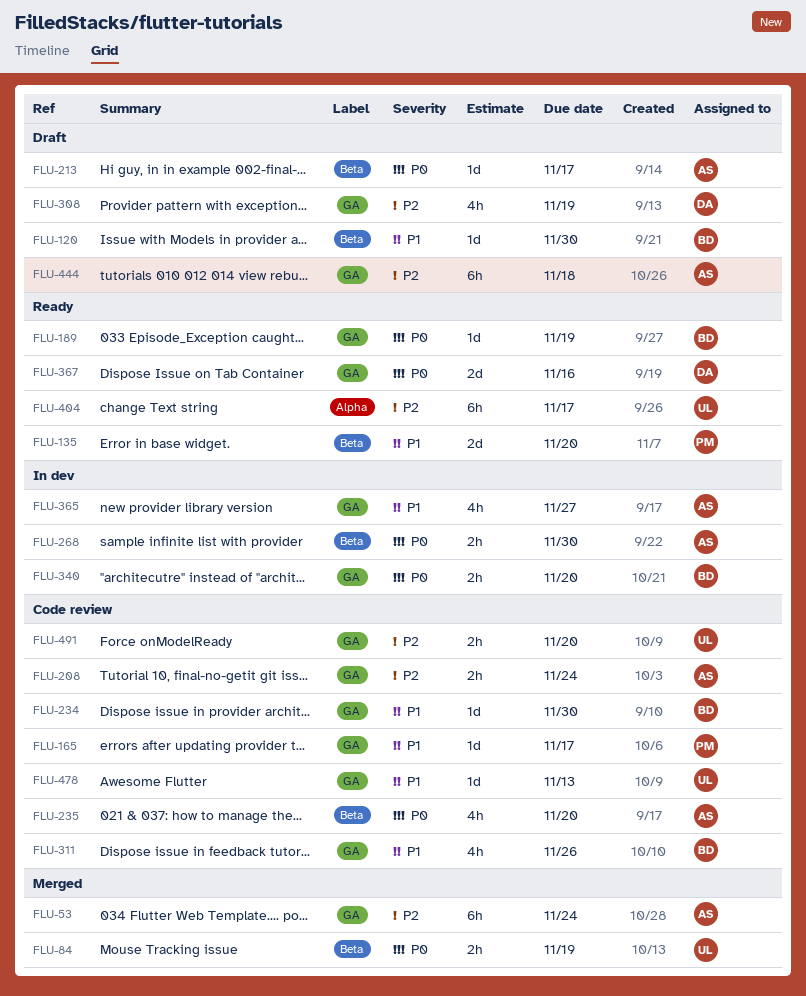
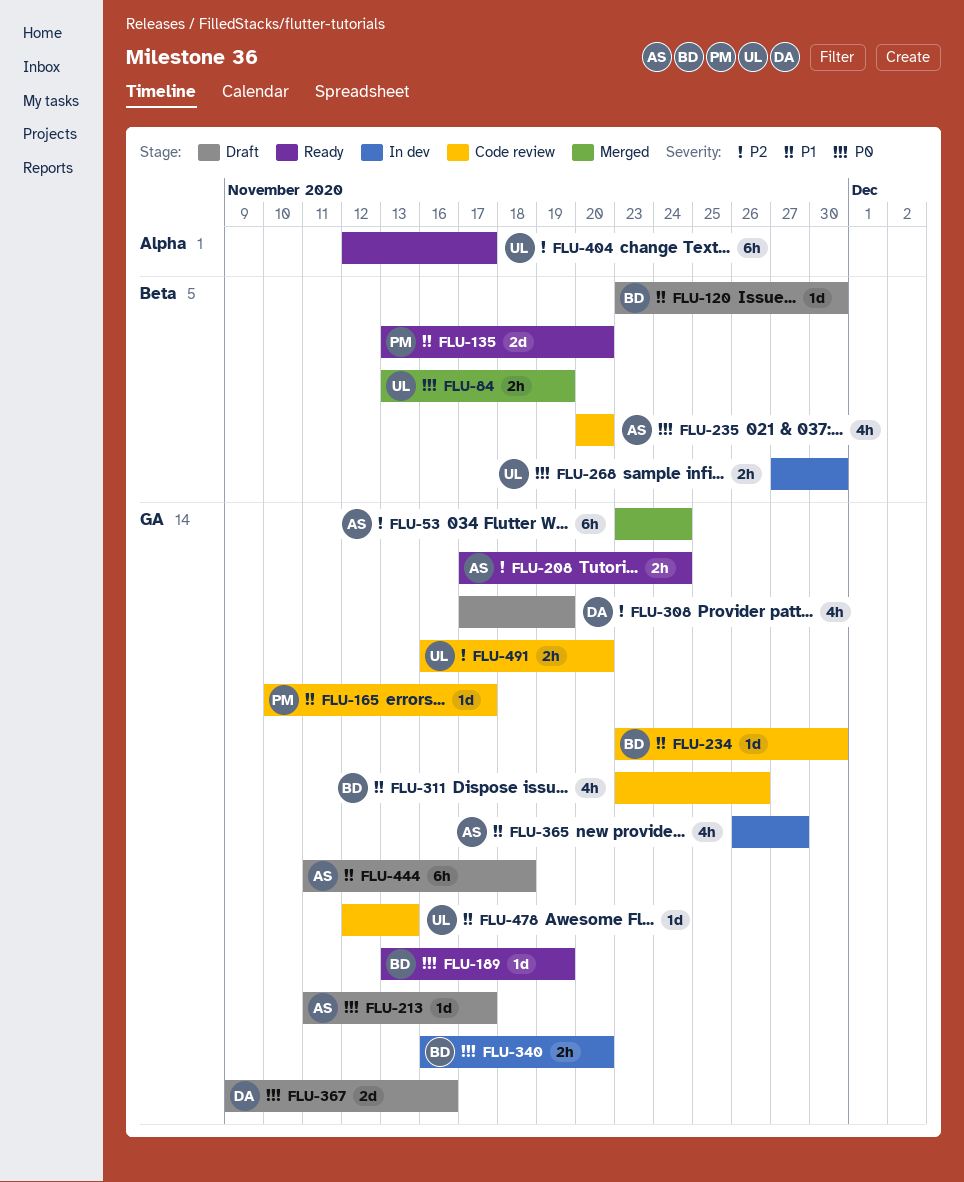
FLU-208, status: Code review -> Ready
FLU-213, label: Beta -> GA
FLU-268, owner: AS -> UL
FLU-367, status: Ready -> Draft
FLU-444, priority: P2 -> P1

